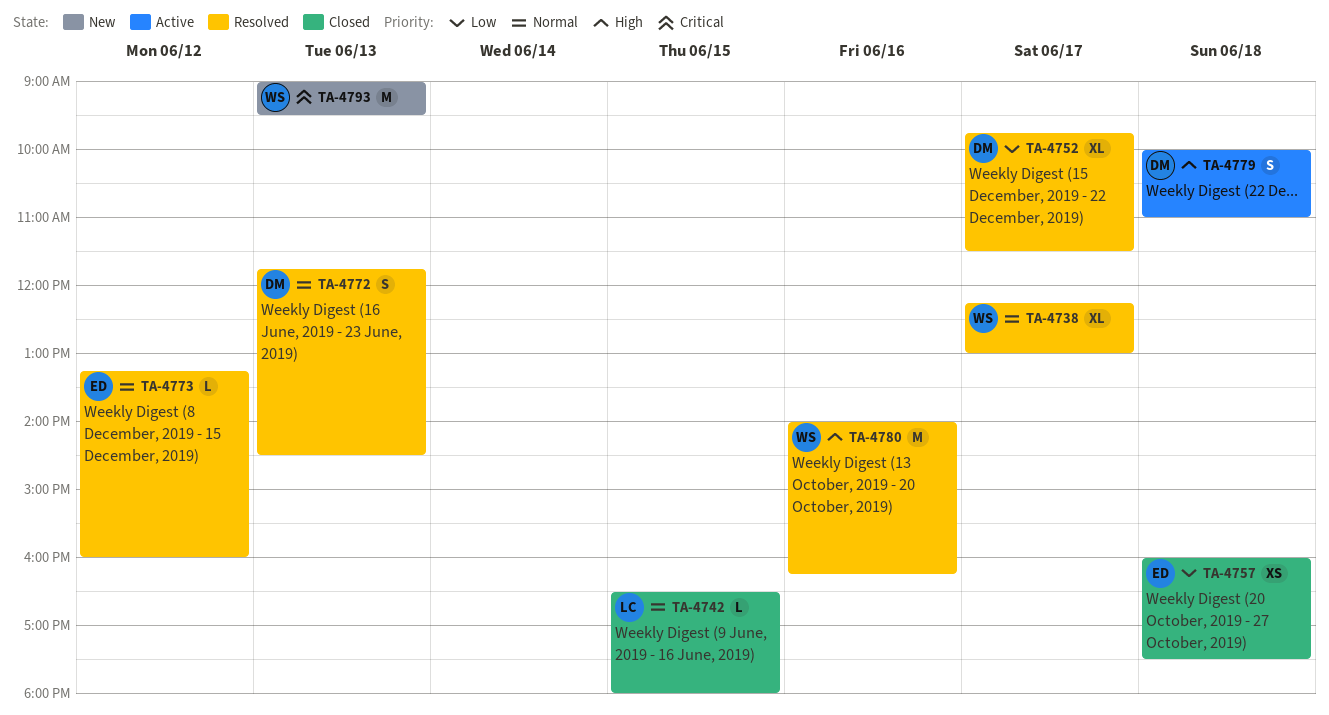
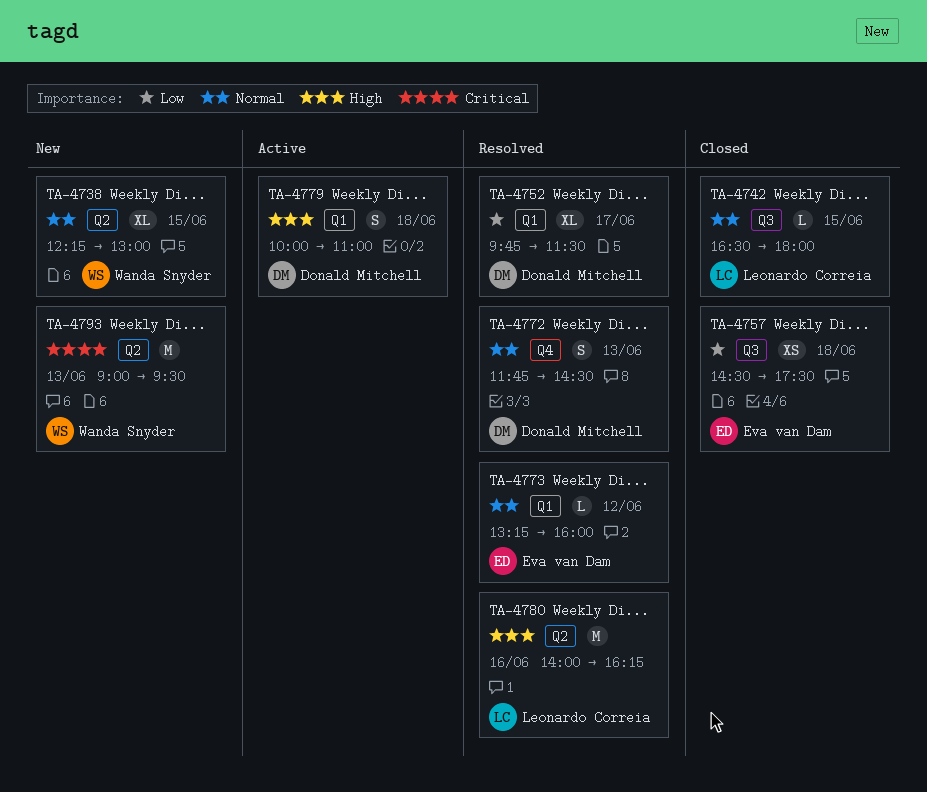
TA-4738, status: Resolved -> New
TA-4738, day: Jun 17 -> Jun 15
TA-4757, begins: 16:00 -> 14:30
TA-4780, owner: Wanda Snyder -> Leonardo Correia

